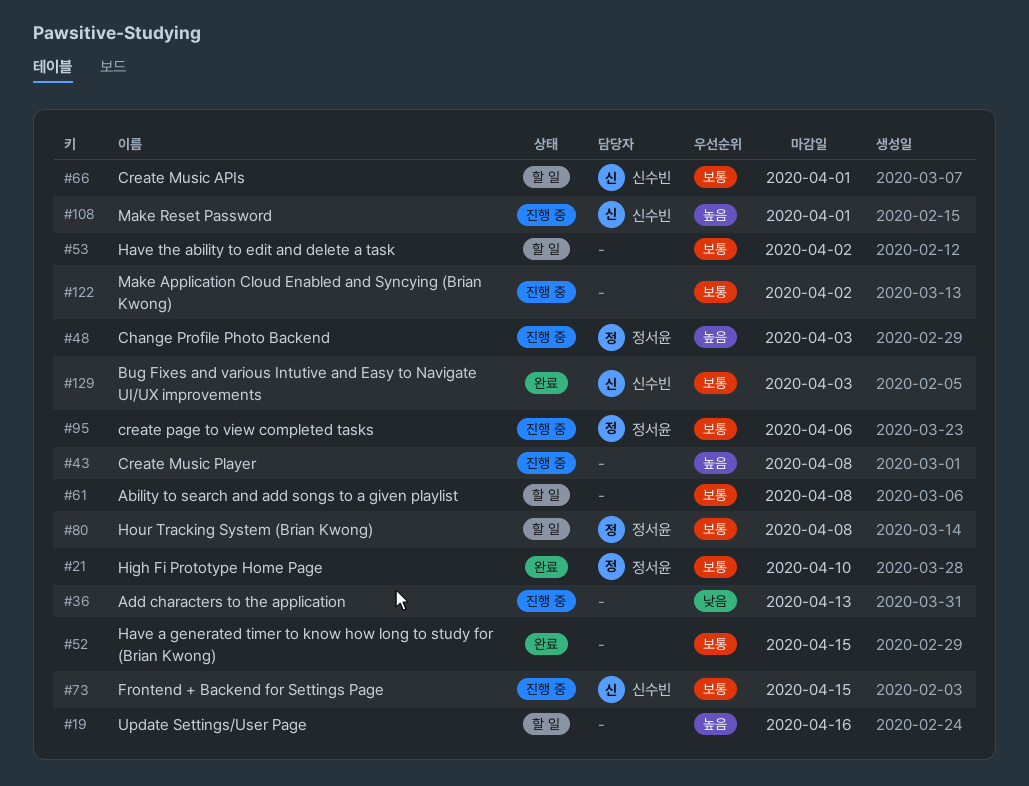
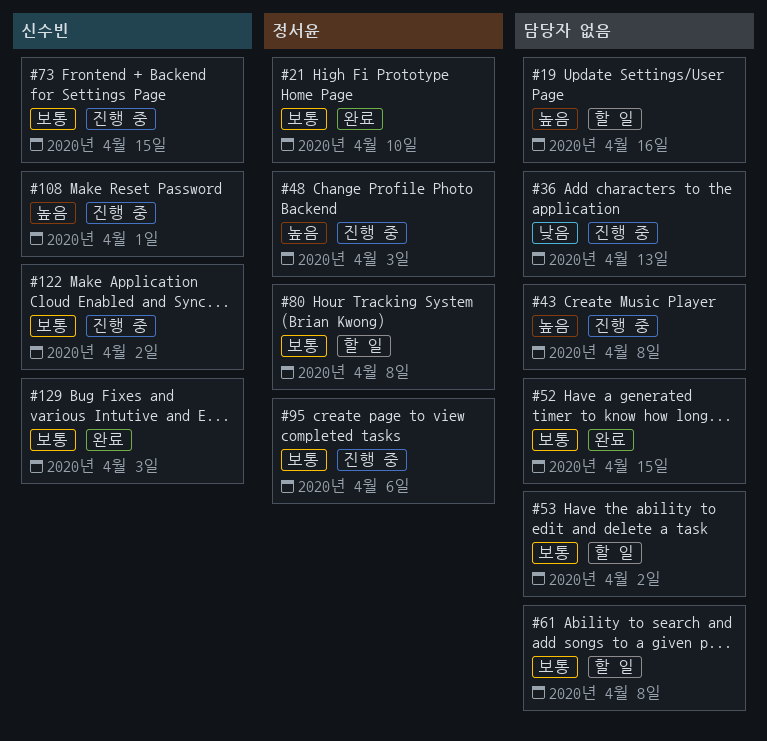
#66: present -> none
#122, owner: none -> 신수빈

